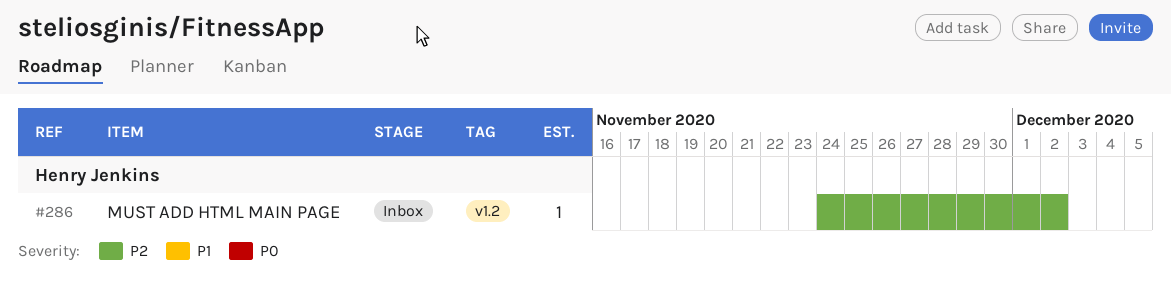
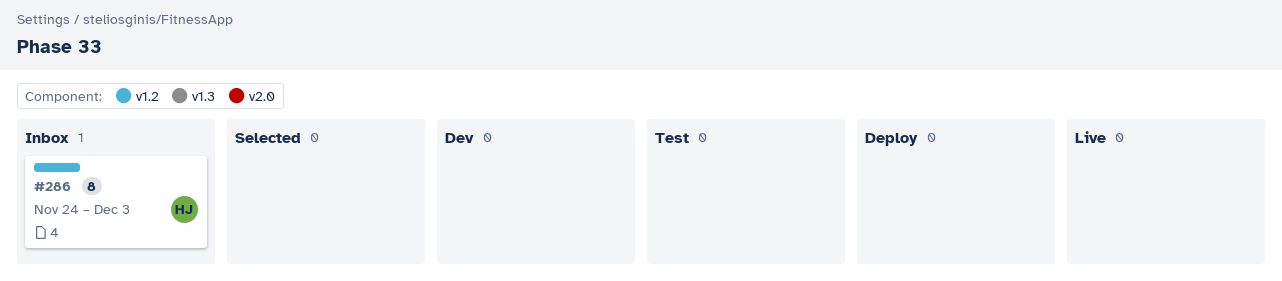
#286, estimate: 1 -> 8
#286, due: Dec 2 -> Dec 3

